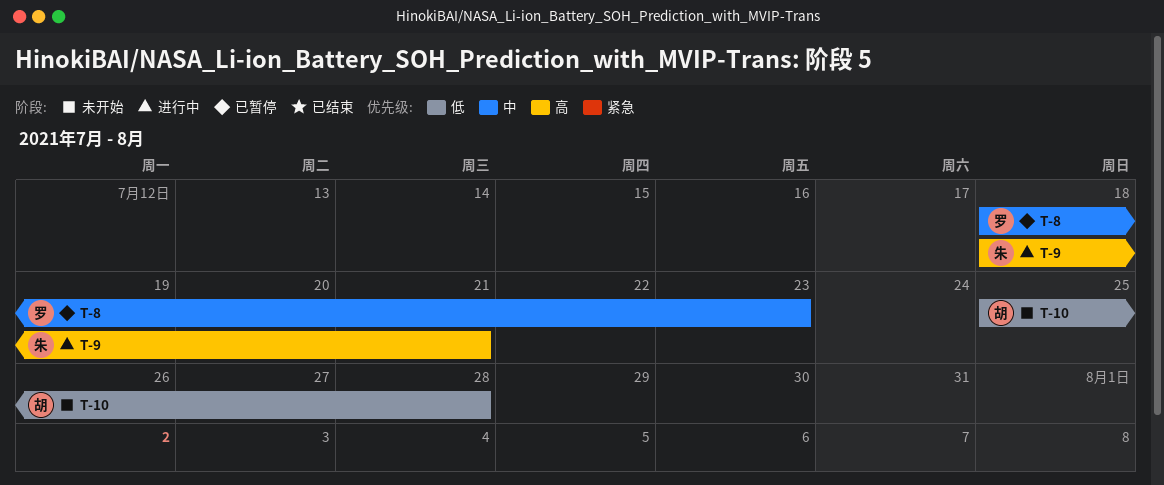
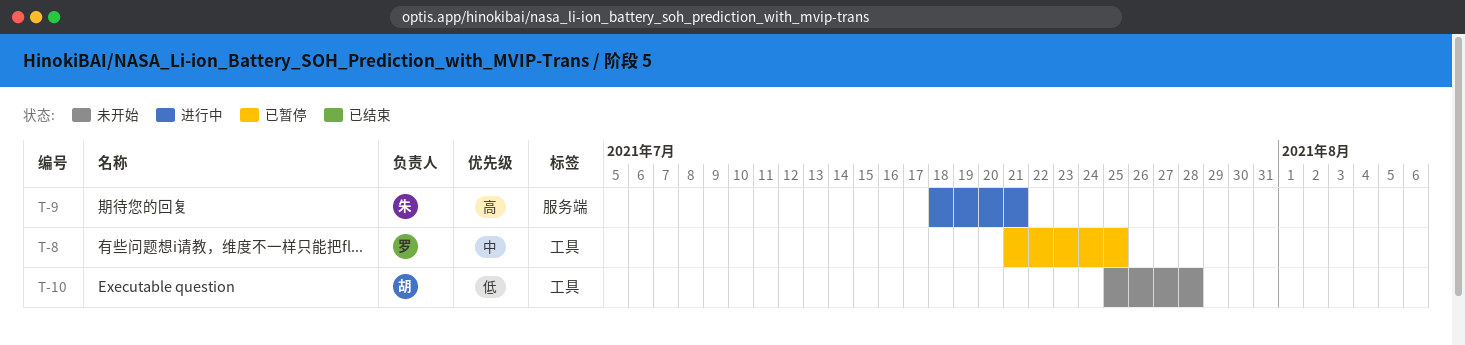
T-8, start: Jul 18 -> Jul 21
T-8, due: Jul 23 -> Jul 25

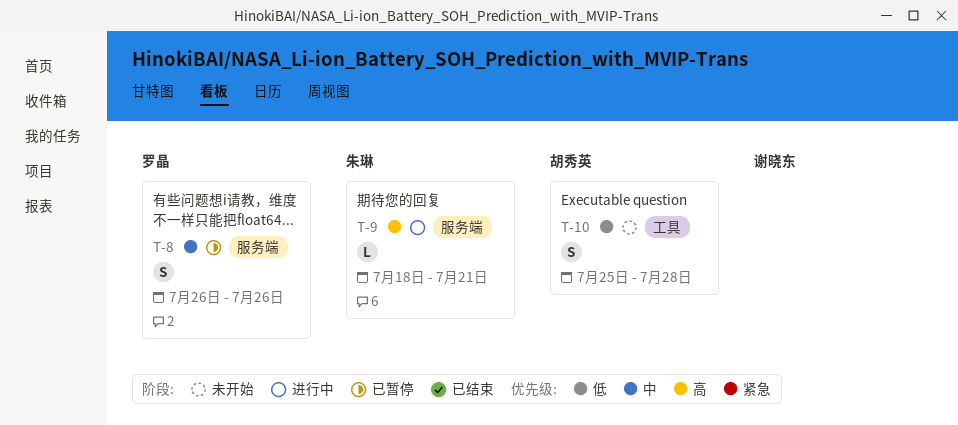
T-8, label: 工具 -> 服务端
T-8, start: Jul 21 -> Jul 26
T-8, due: Jul 25 -> Jul 26

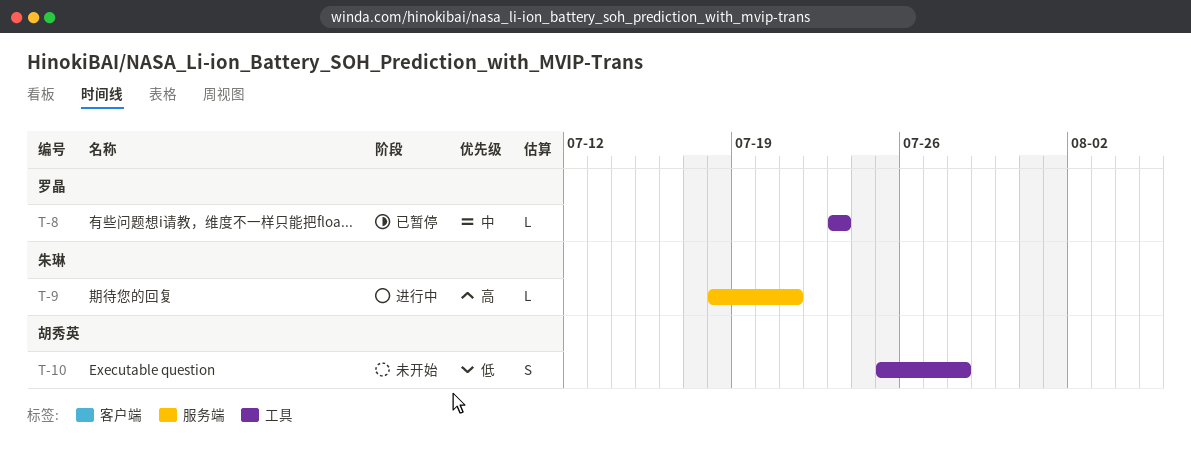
T-8, label: 服务端 -> 工具
T-8, estimate: S -> L
T-8, start: Jul 26 -> Jul 23
T-8, due: Jul 26 -> Jul 23

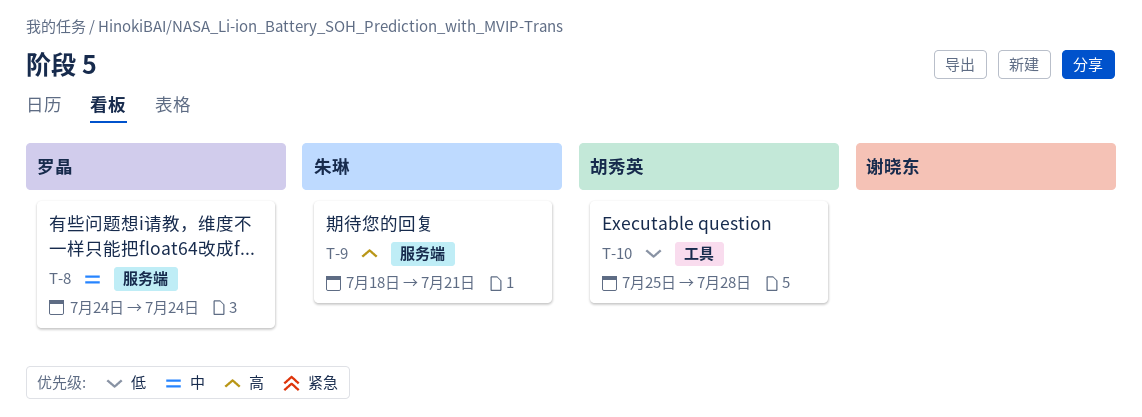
T-8, label: 工具 -> 服务端
T-8, start: Jul 23 -> Jul 24
T-8, due: Jul 23 -> Jul 24

